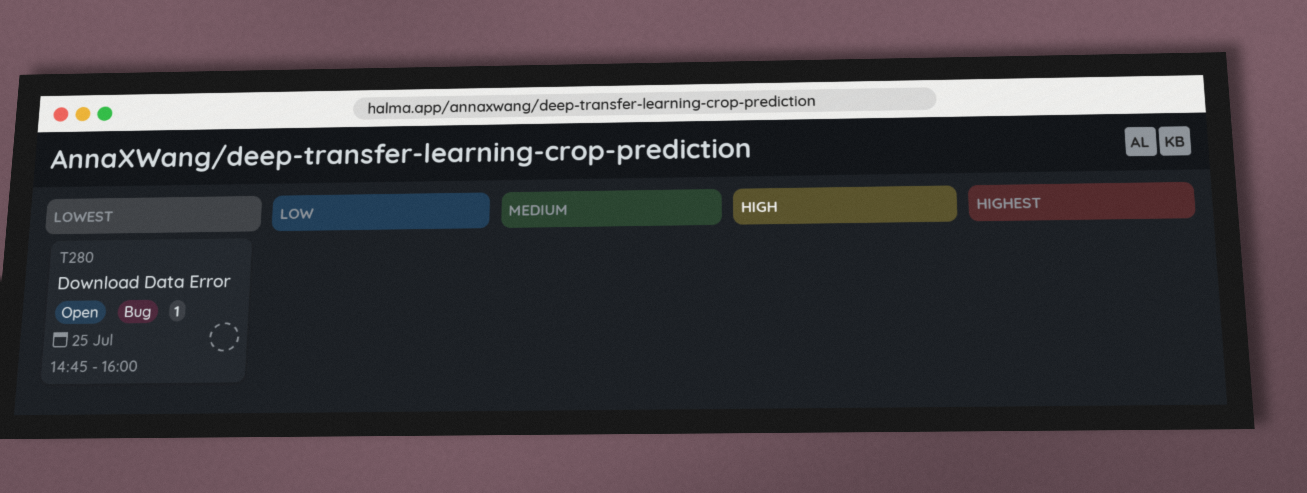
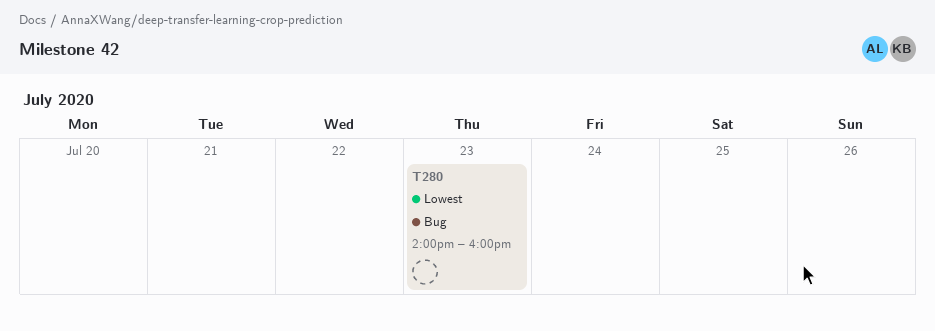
T280, day: Jul 25 -> Jul 23
T280, begins: 14:45 -> 14:00

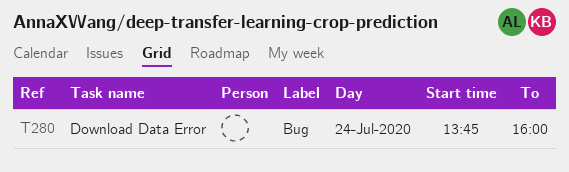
T280, day: Jul 23 -> Jul 24
T280, begins: 14:00 -> 13:45

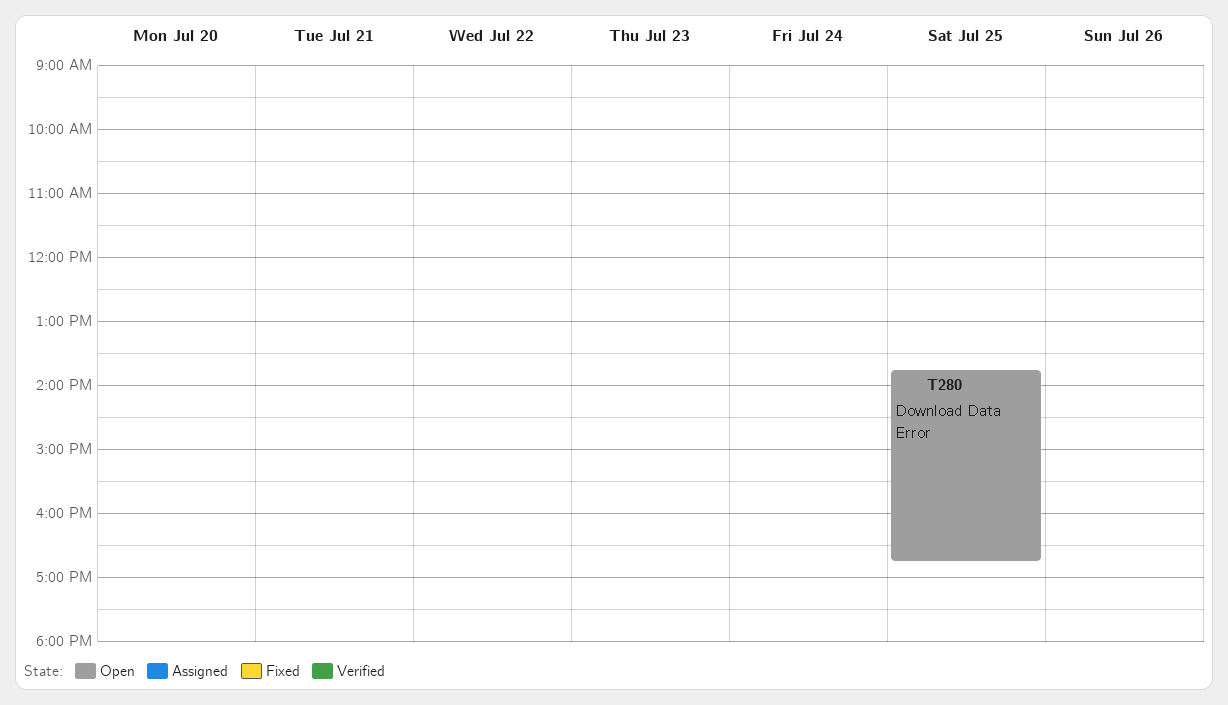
T280, day: Jul 24 -> Jul 25
T280, ends: 16:00 -> 16:45

